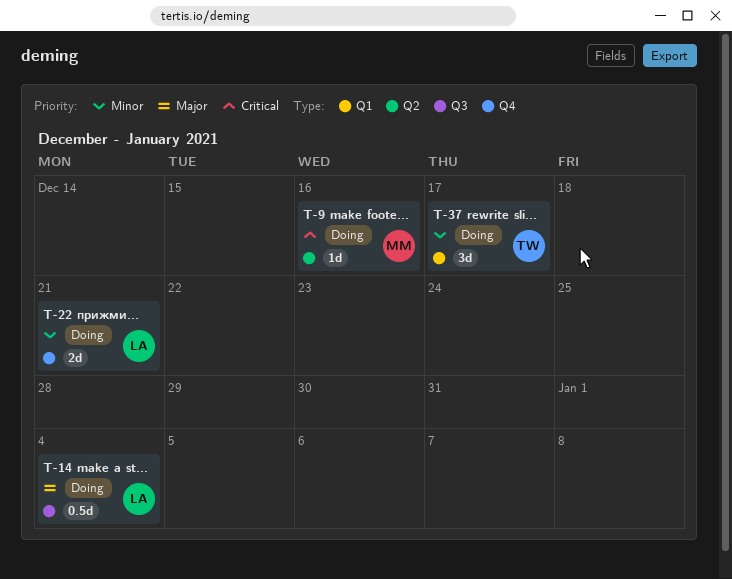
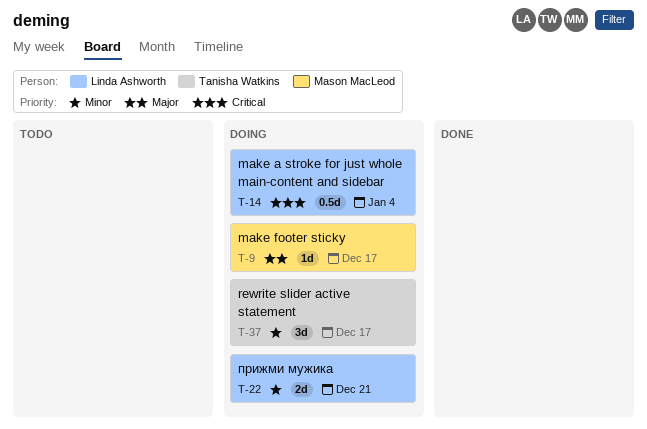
T-9, priority: Critical -> Major
T-9, due: Dec 16 -> Dec 17
T-14, priority: Major -> Critical

